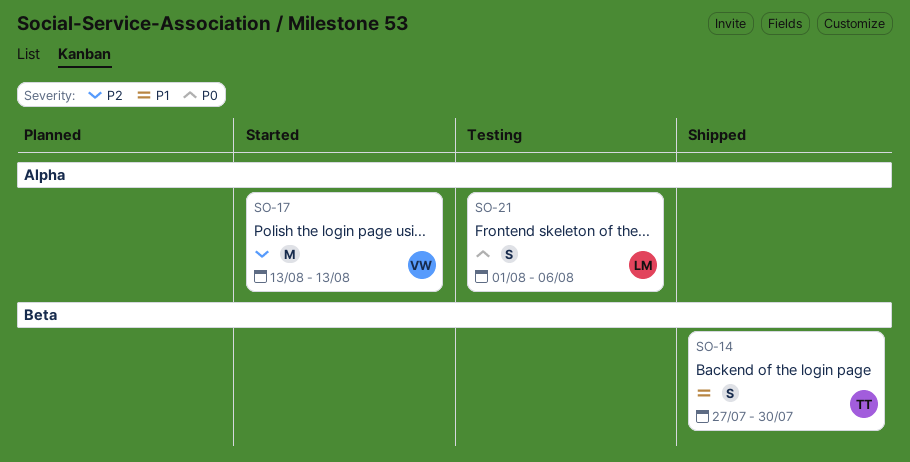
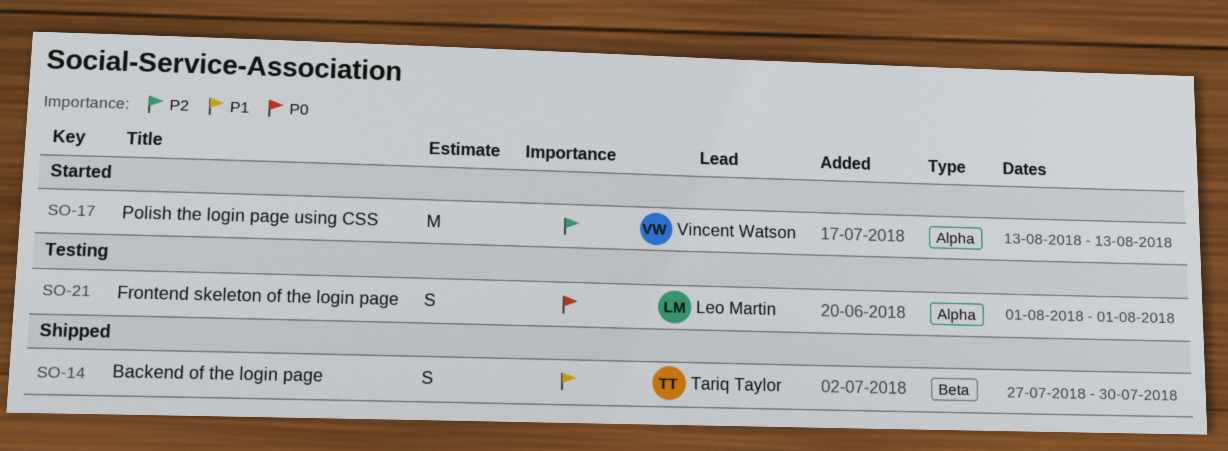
SO-21, due: Aug 6 -> Aug 1

